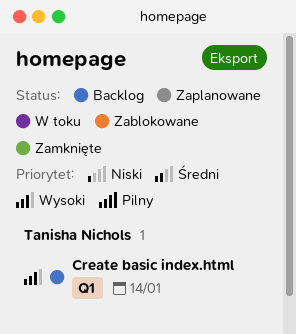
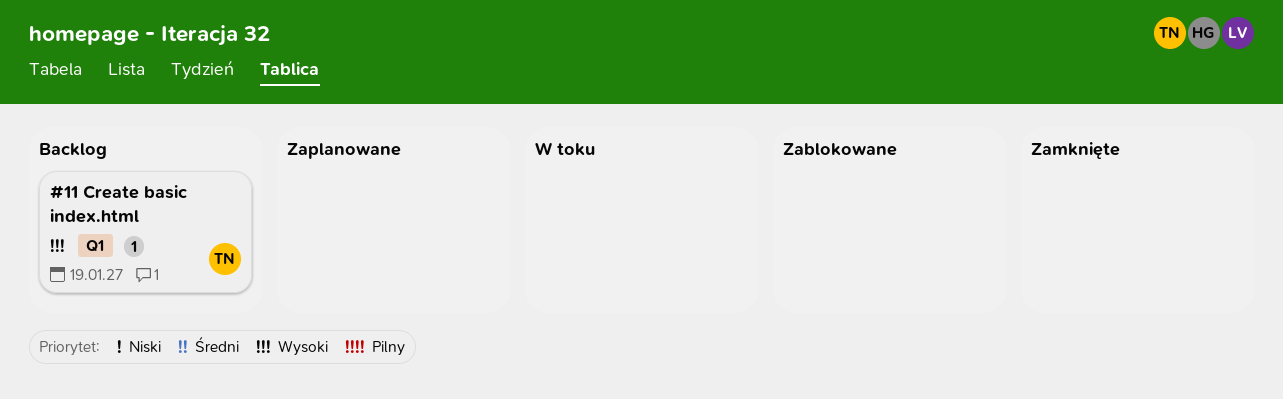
Create basic index.html, due: Jan 14 -> Jan 19

